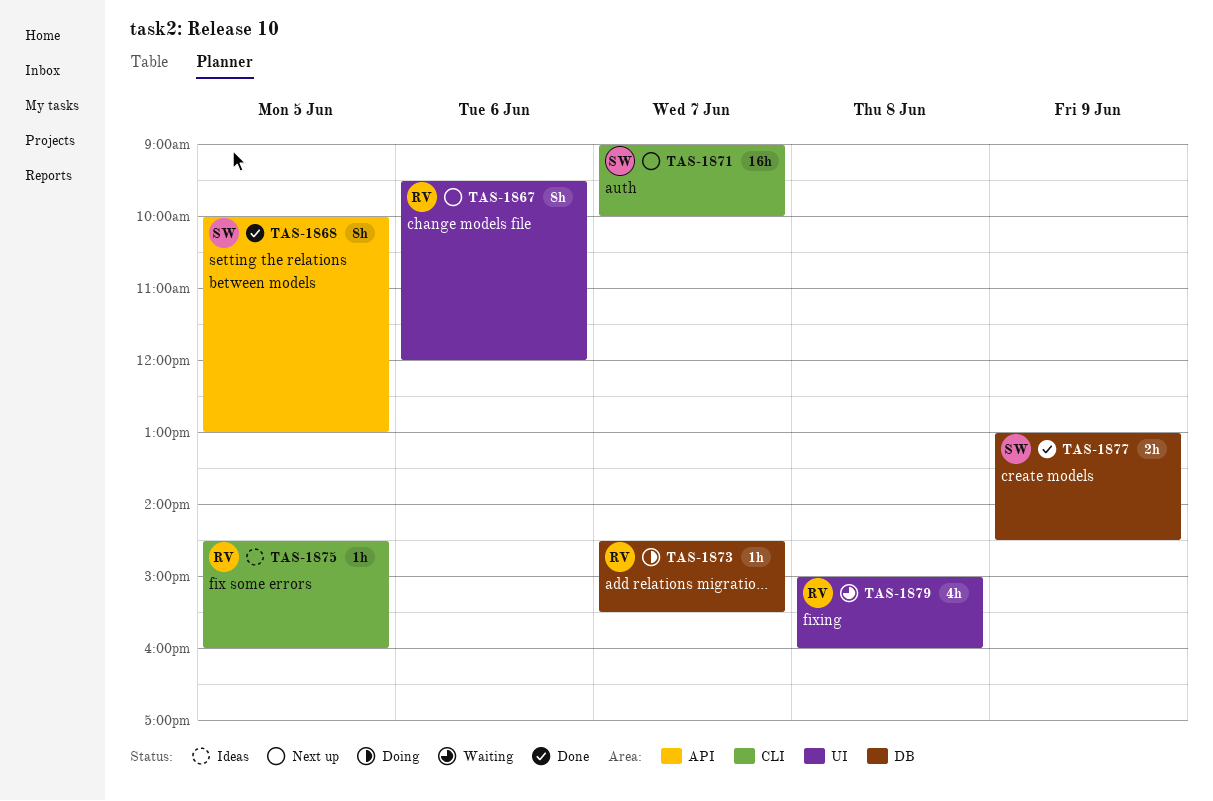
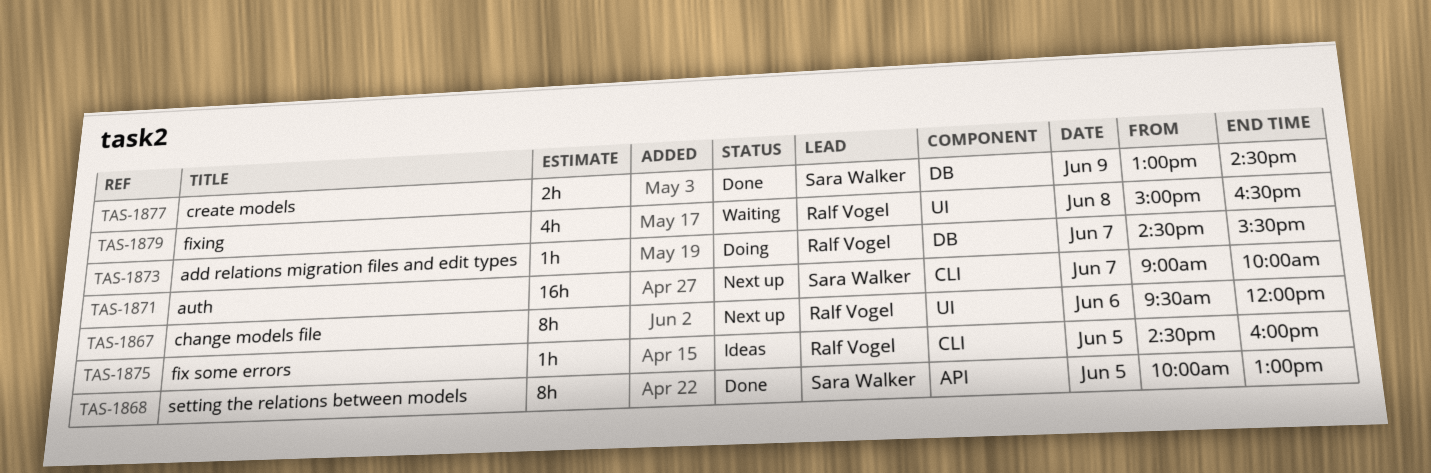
TAS-1879, ends: 16:00 -> 16:30

